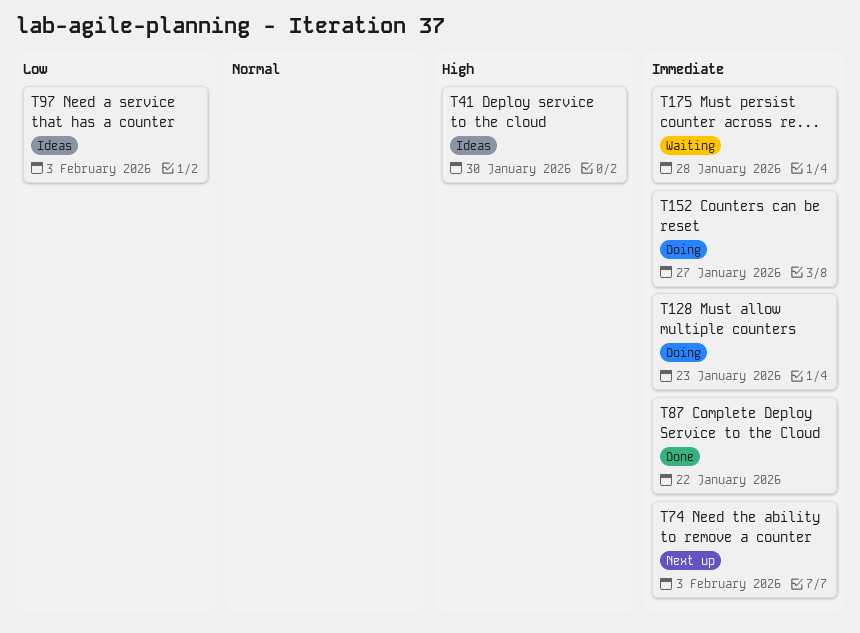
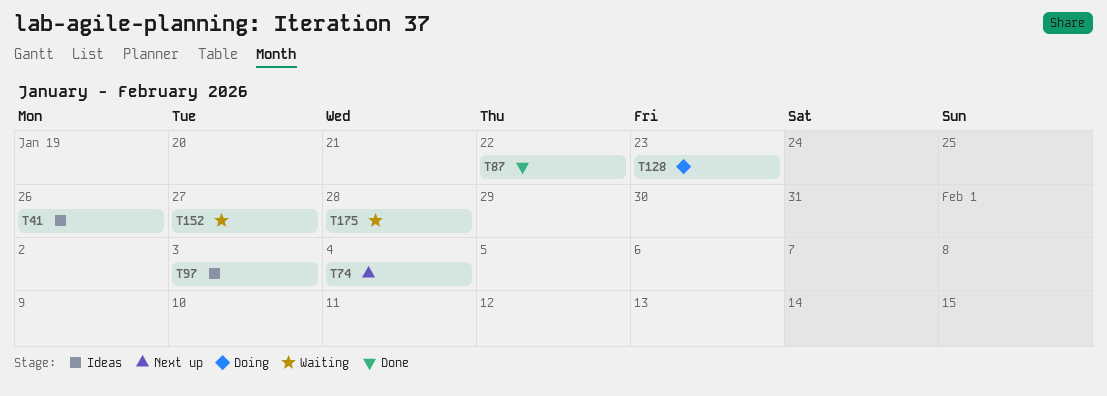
T41, due: Jan 30 -> Jan 26
T74, due: Feb 3 -> Feb 4
T152, status: Doing -> Waiting

